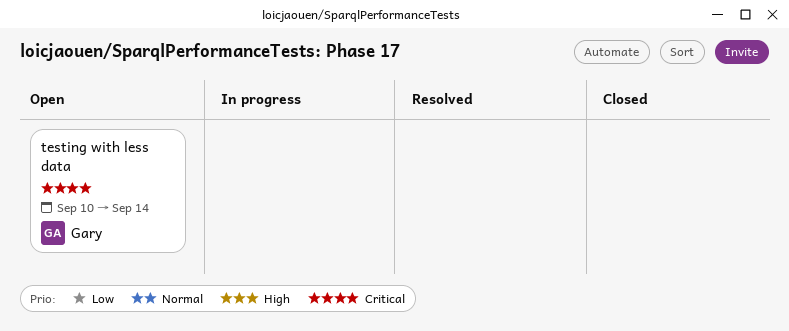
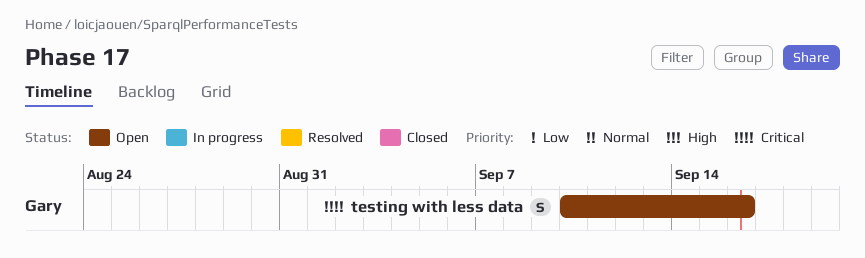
testing with less data, due: Sep 14 -> Sep 16

